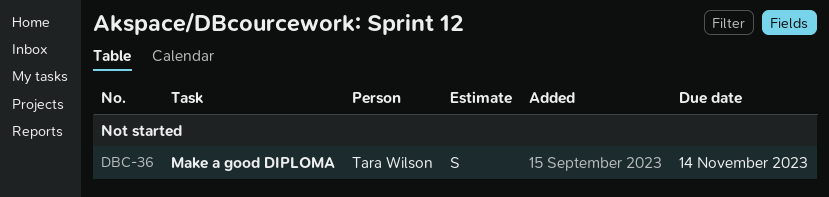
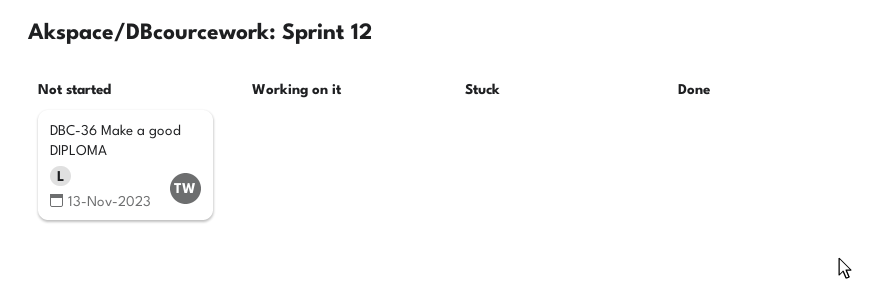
DBC-36, estimate: S -> L
DBC-36, due: Nov 14 -> Nov 13

